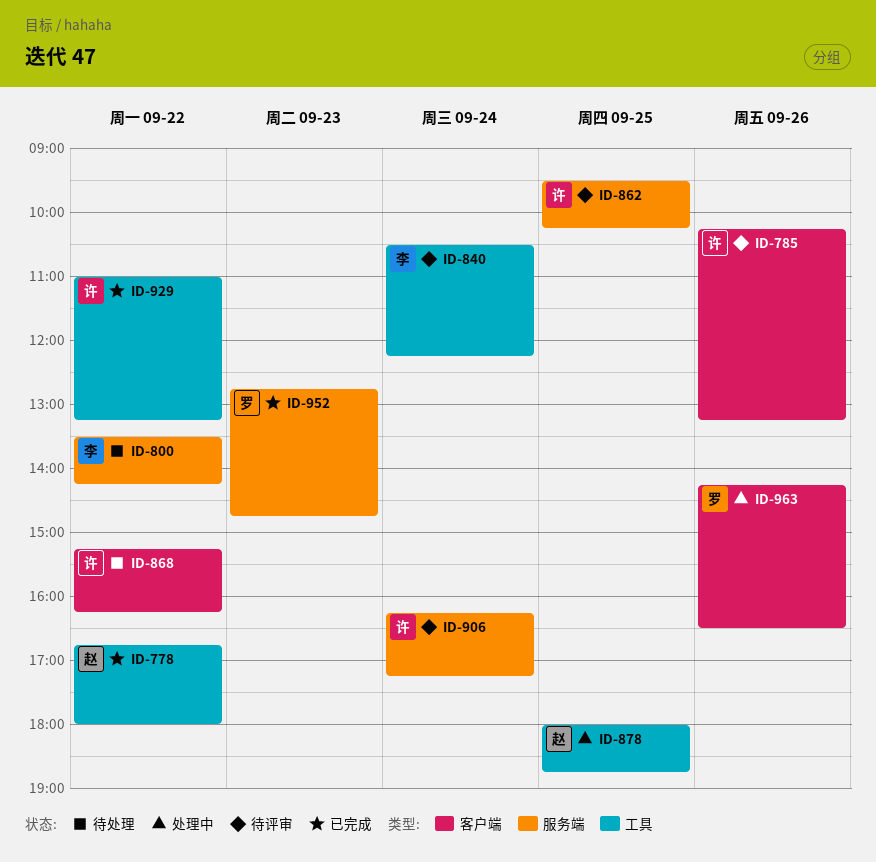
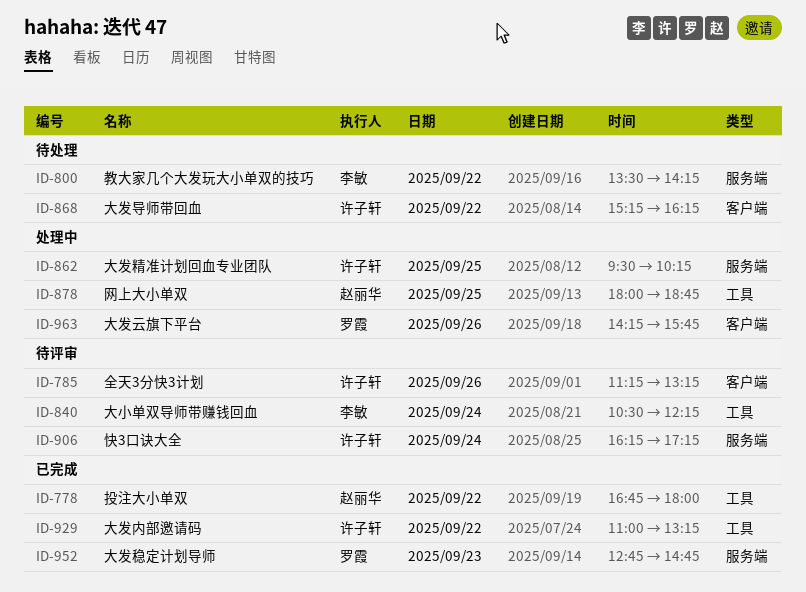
ID-785, begins: 10:15 -> 11:15
ID-862, status: 待评审 -> 处理中
ID-963, ends: 16:30 -> 15:45

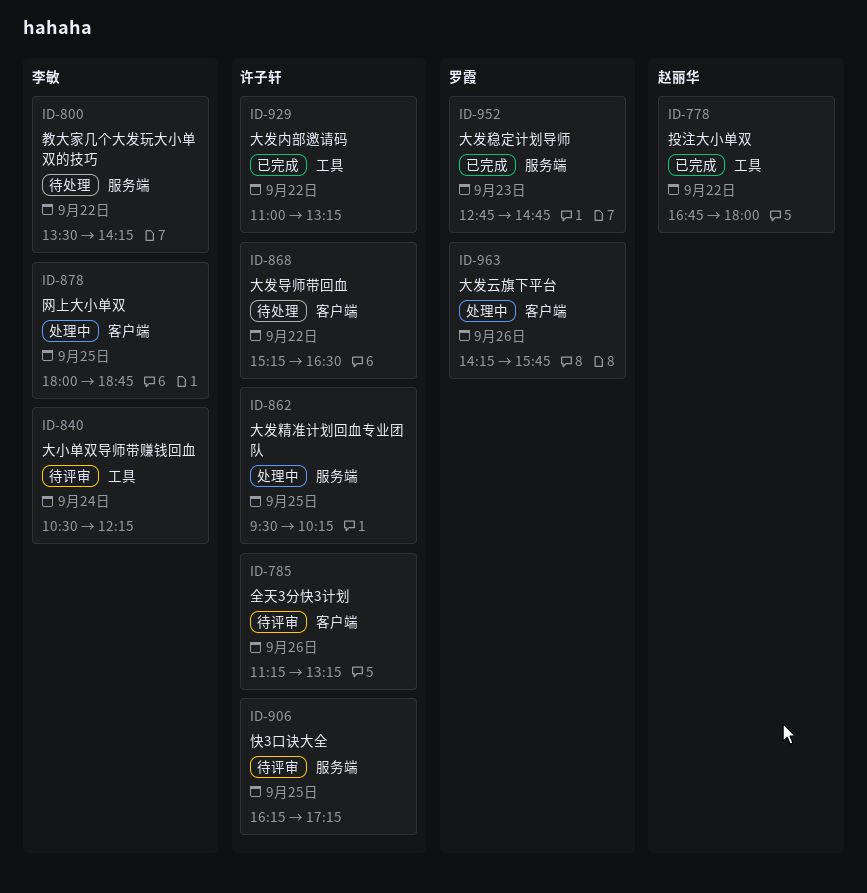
ID-868, ends: 16:15 -> 16:30
ID-878, owner: 赵丽华 -> 李敏
ID-878, label: 工具 -> 客户端
ID-906, day: Sep 24 -> Sep 25

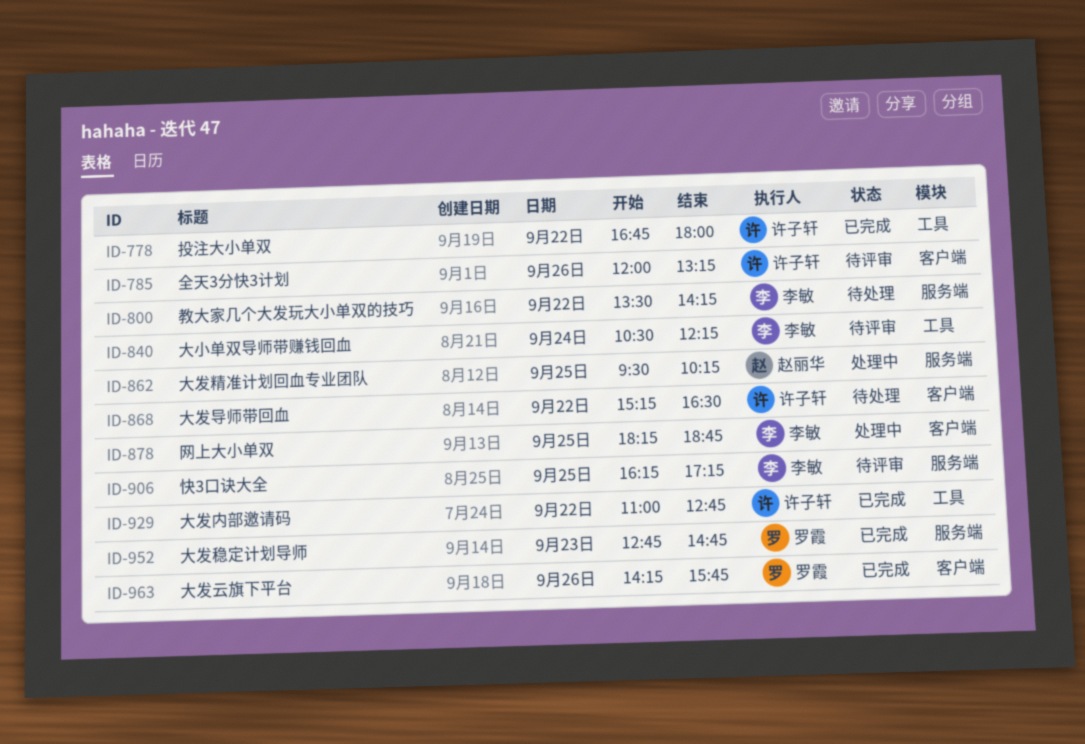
ID-778, owner: 赵丽华 -> 许子轩
ID-785, begins: 11:15 -> 12:00
ID-862, owner: 许子轩 -> 赵丽华
ID-878, begins: 18:00 -> 18:15
ID-906, owner: 许子轩 -> 李敏
ID-929, ends: 13:15 -> 12:45
ID-963, status: 处理中 -> 已完成

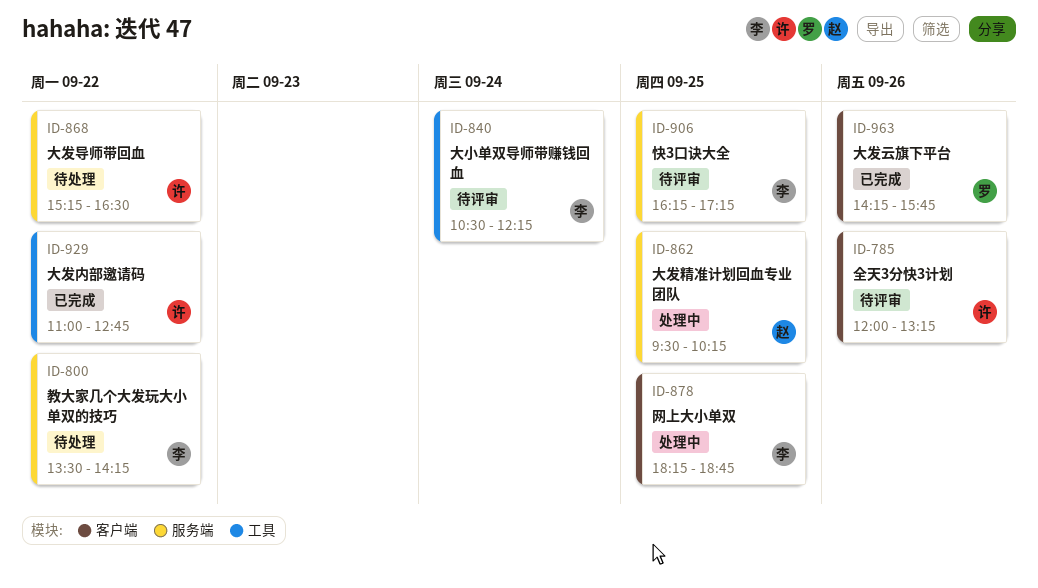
ID-778: present -> none
ID-868, label: 客户端 -> 服务端
ID-952: present -> none

